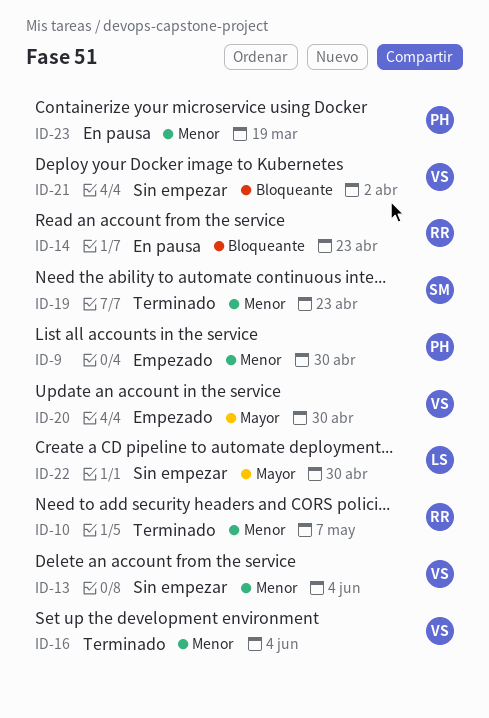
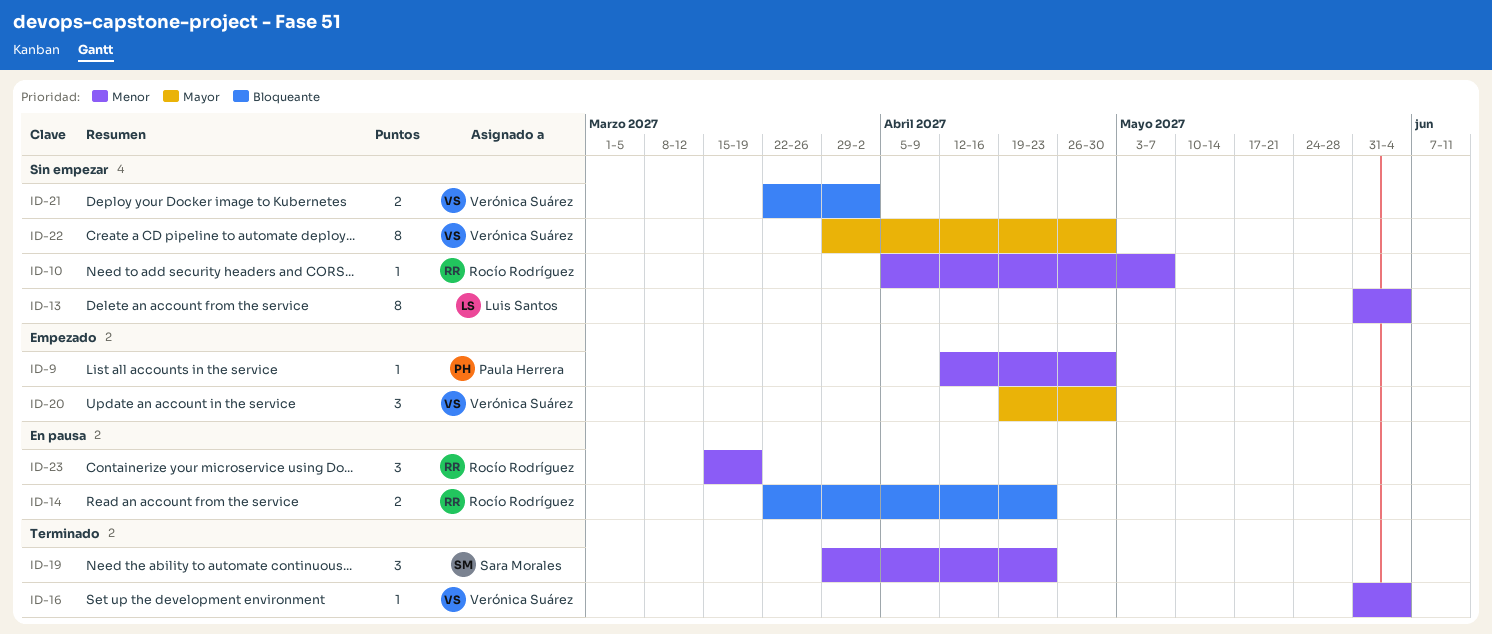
ID-10, status: Terminado -> Sin empezar
ID-13, owner: Verónica Suárez -> Luis Santos
ID-22, owner: Luis Santos -> Verónica Suárez
ID-23, owner: Paula Herrera -> Rocío Rodríguez

